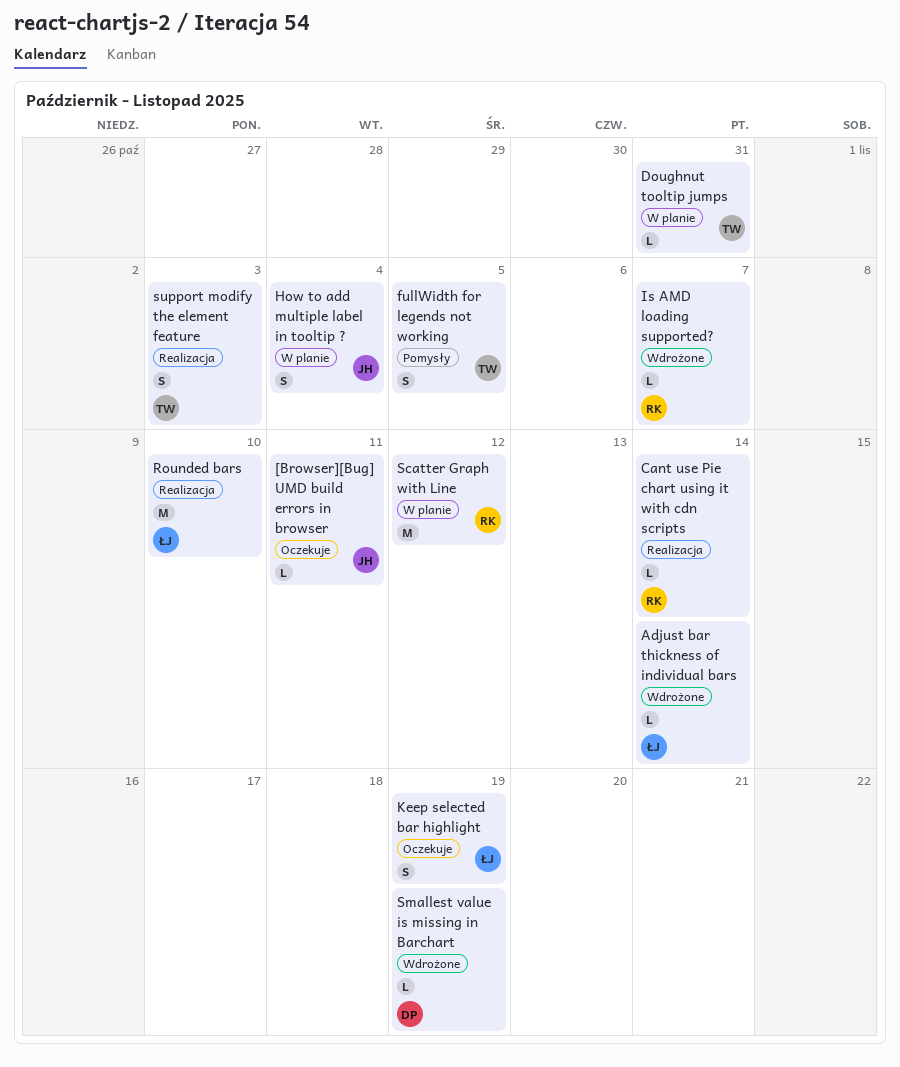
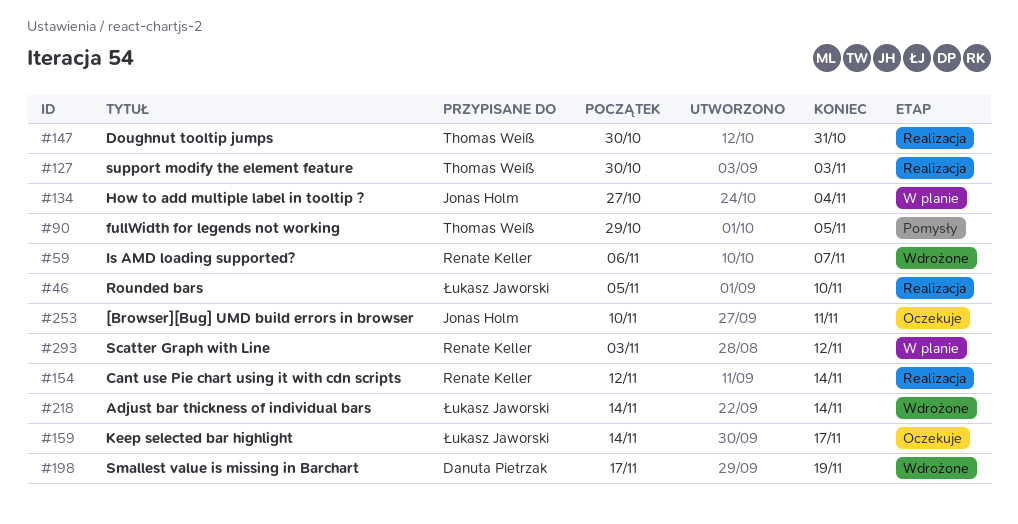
Doughnut tooltip jumps, status: W planie -> Realizacja
Keep selected bar highlight, due: Nov 19 -> Nov 17

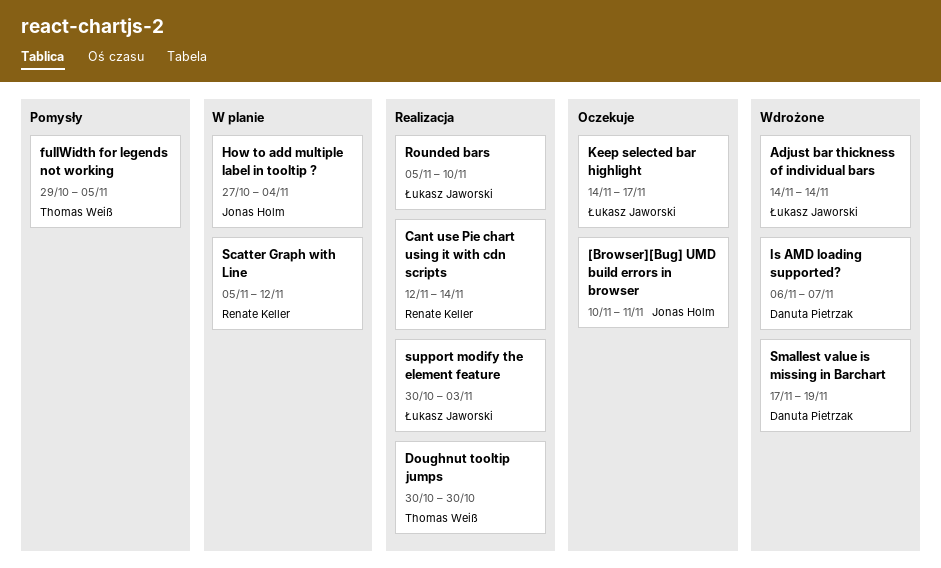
Doughnut tooltip jumps, due: Oct 31 -> Oct 30
Is AMD loading supported?, owner: Renate Keller -> Danuta Pietrzak
Scatter Graph with Line, start: Nov 3 -> Nov 5
support modify the element feature, owner: Thomas Weiß -> Łukasz Jaworski

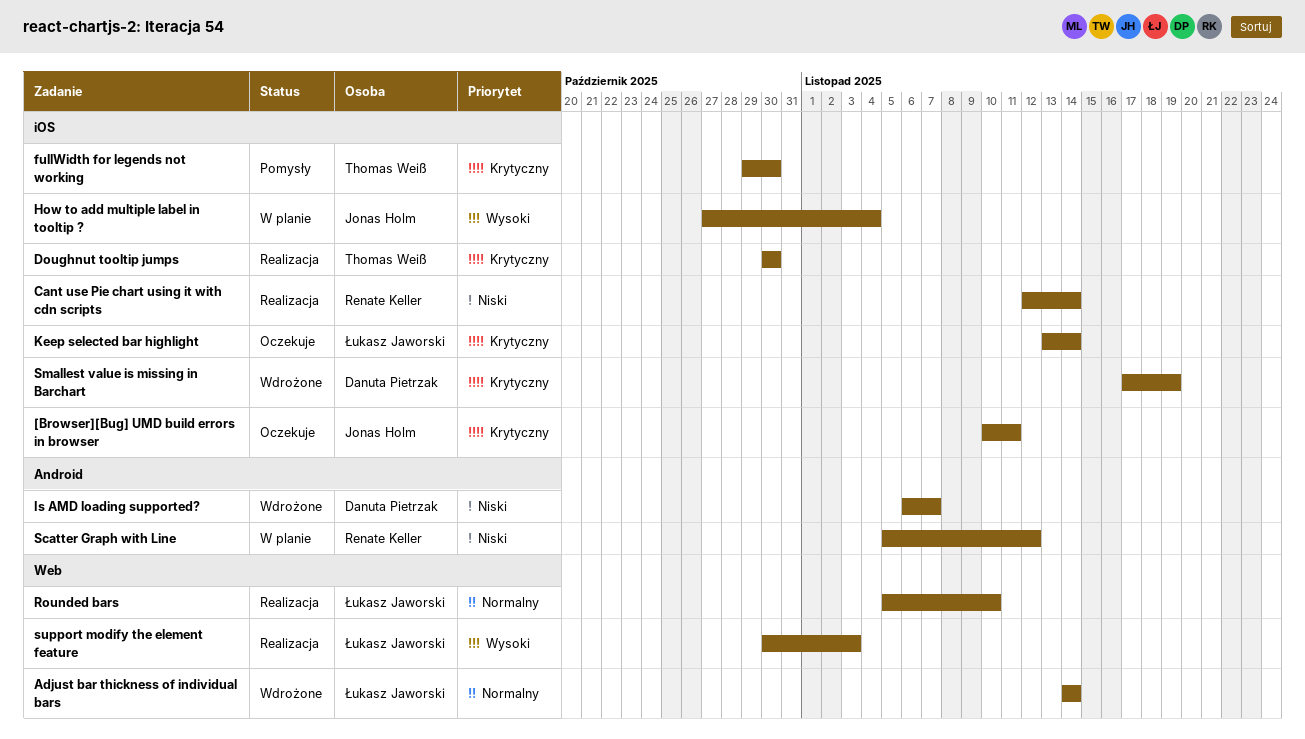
fullWidth for legends not working, due: Nov 5 -> Oct 30
Keep selected bar highlight, start: Nov 14 -> Nov 13
Keep selected bar highlight, due: Nov 17 -> Nov 14

